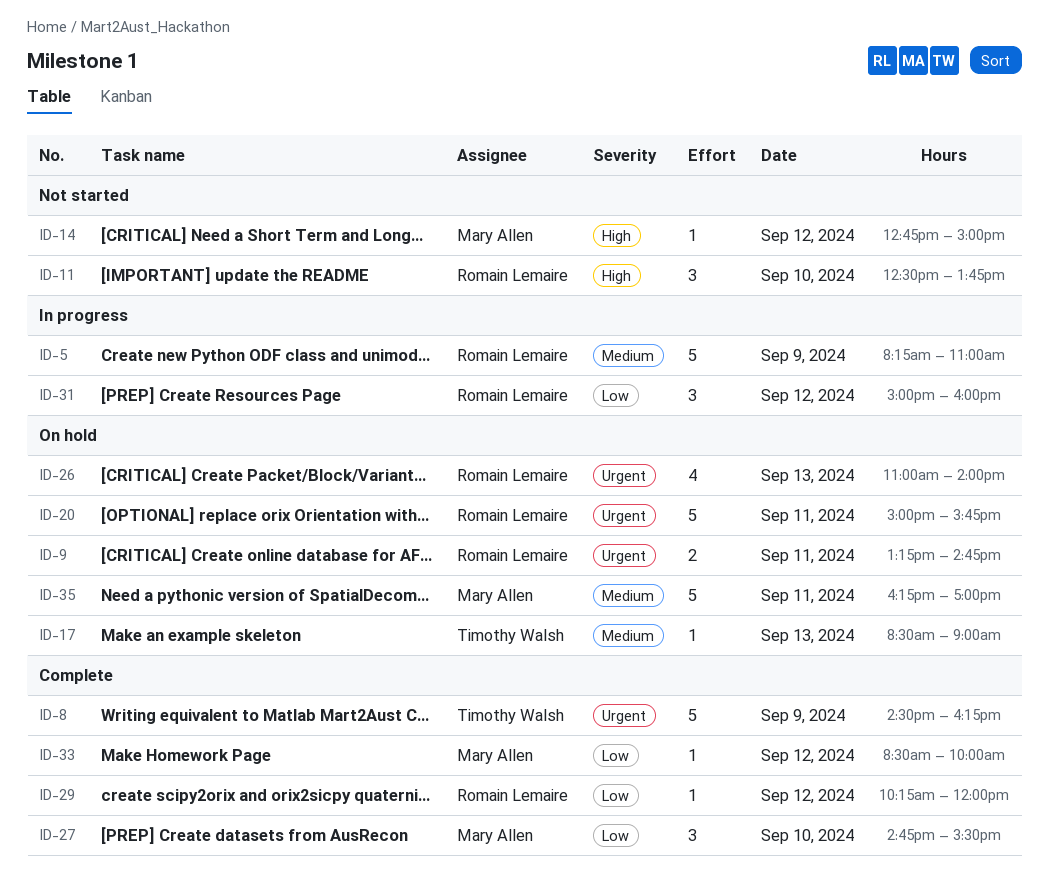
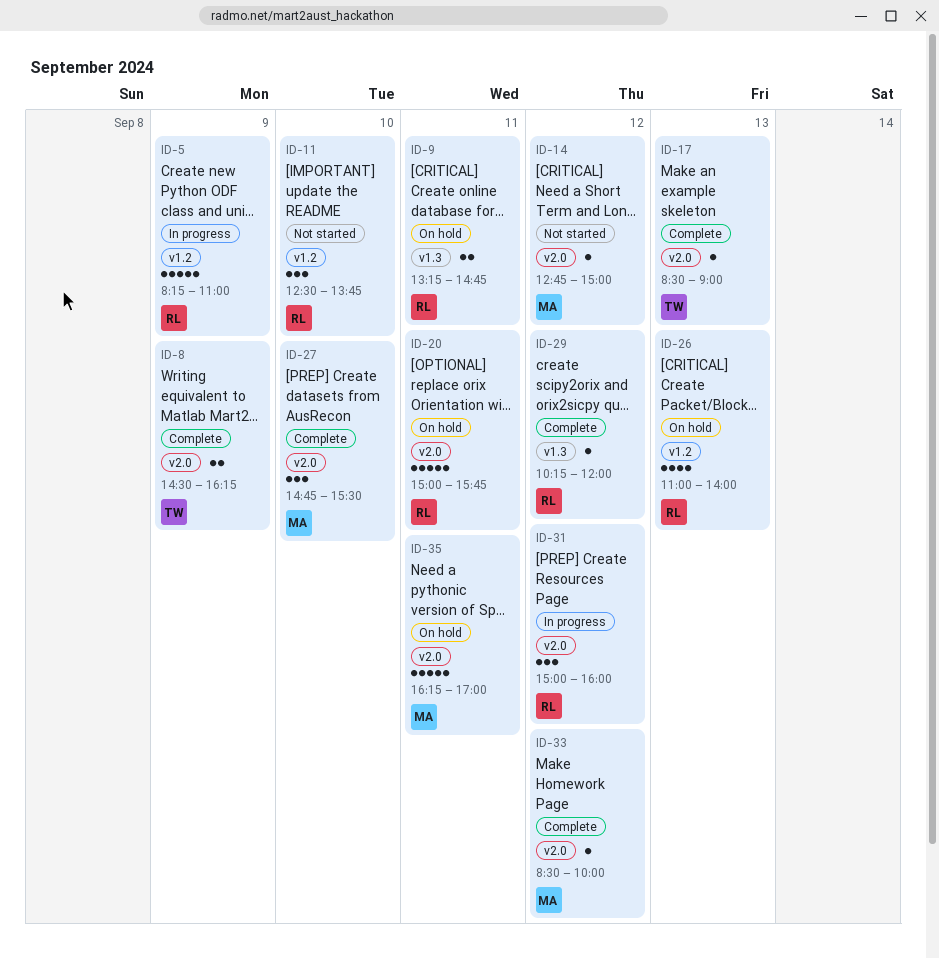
ID-8, estimate: 5 -> 2
ID-17, status: On hold -> Complete

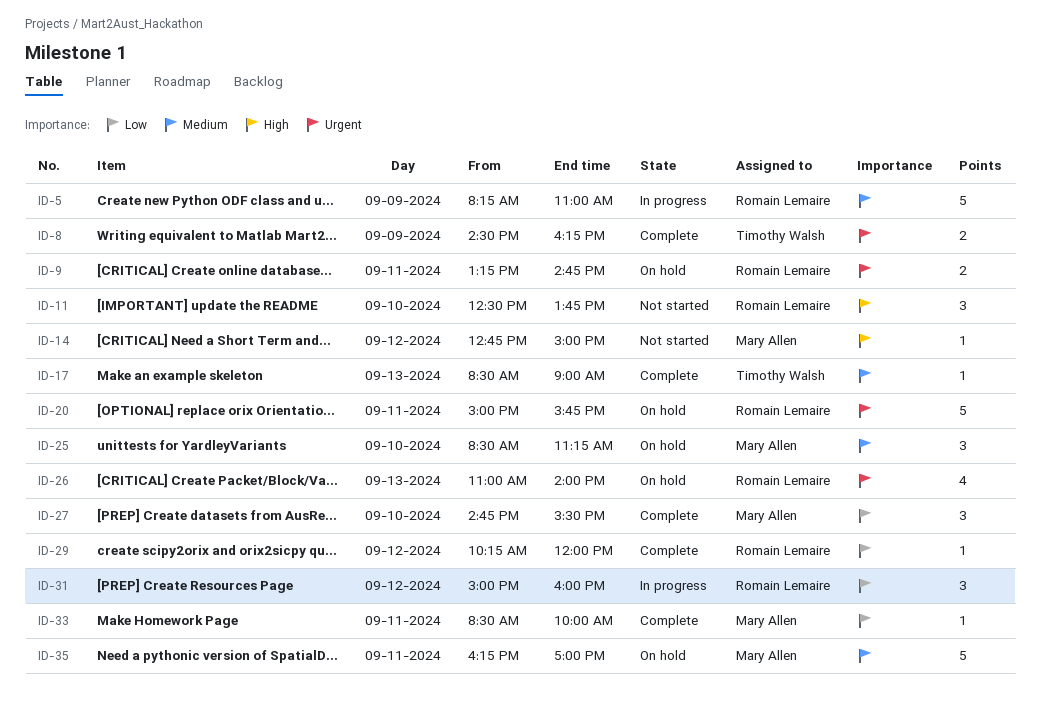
ID-25: none -> present
ID-33, day: Sep 12 -> Sep 11

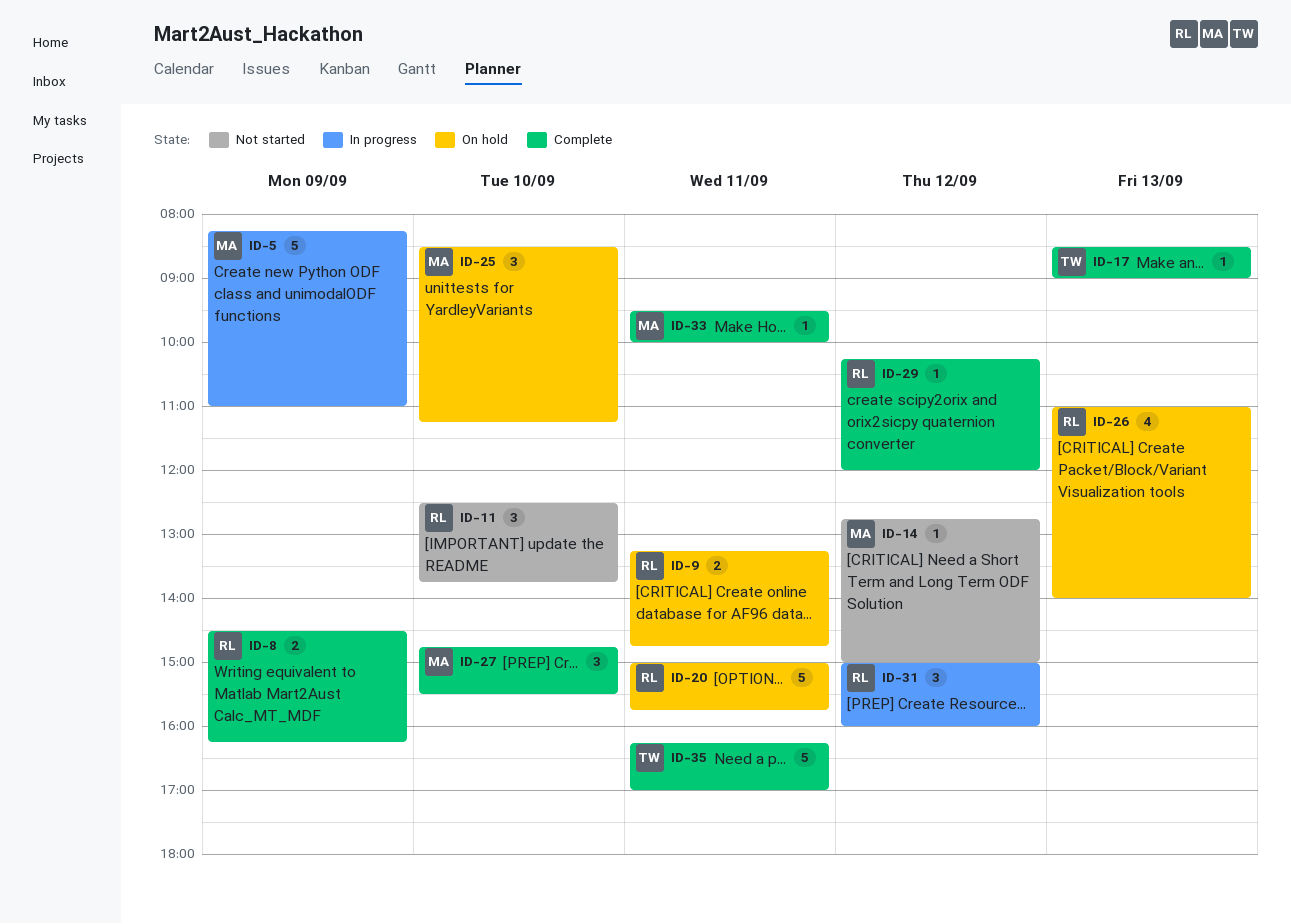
ID-5, owner: Romain Lemaire -> Mary Allen
ID-8, owner: Timothy Walsh -> Romain Lemaire
ID-33, begins: 08:30 -> 09:30
ID-35, status: On hold -> Complete
ID-35, owner: Mary Allen -> Timothy Walsh

